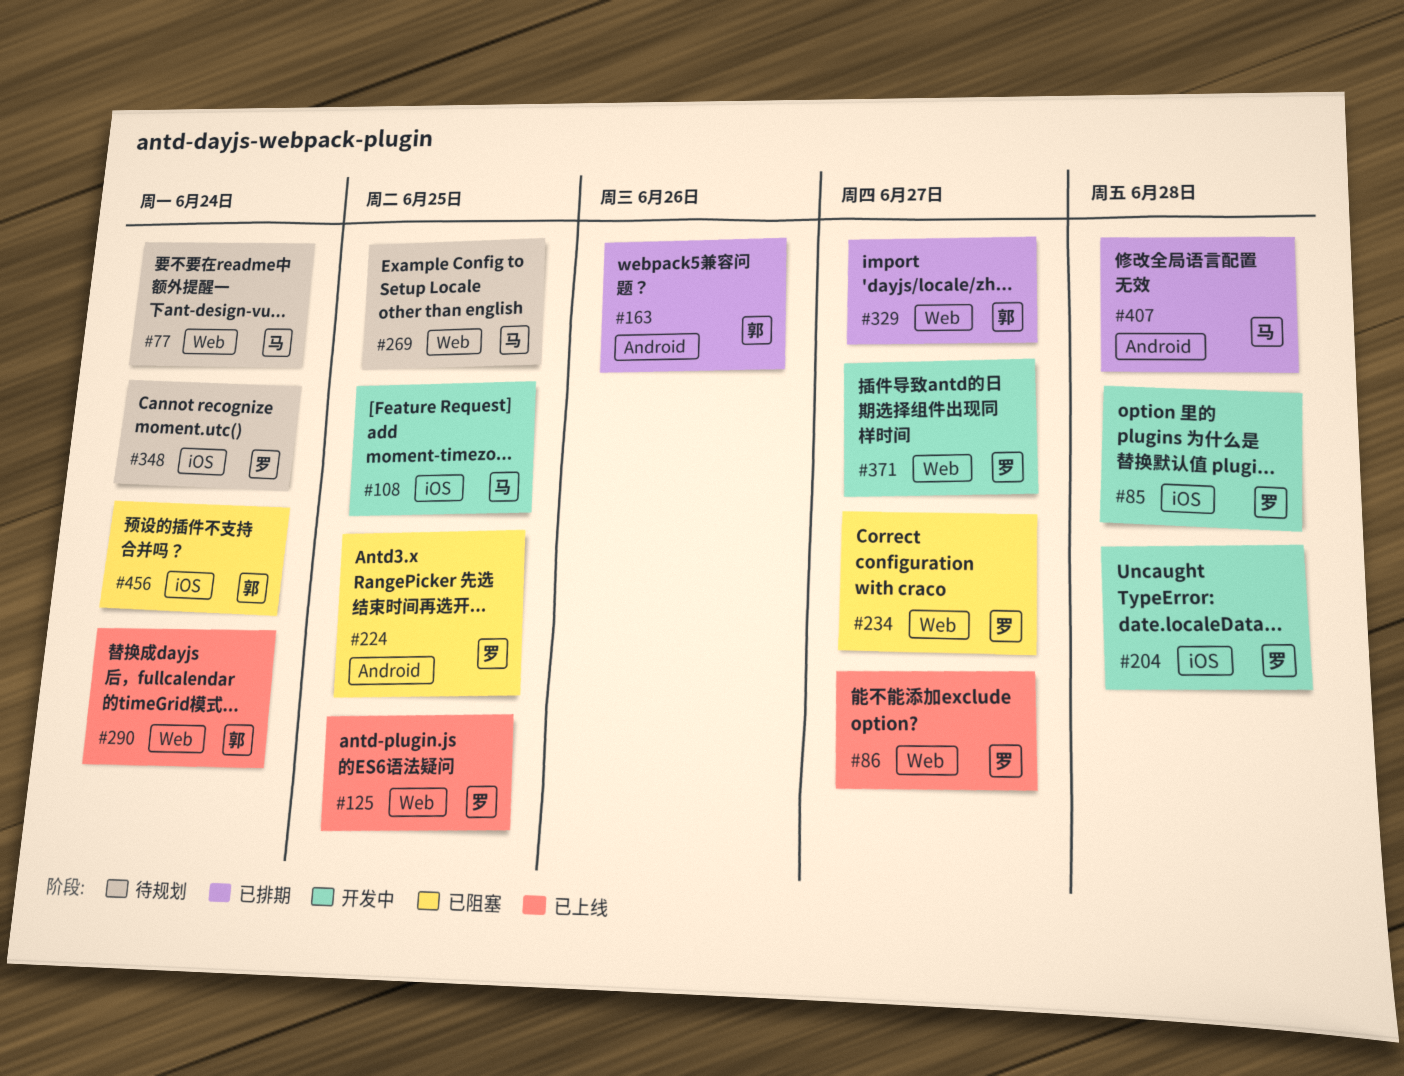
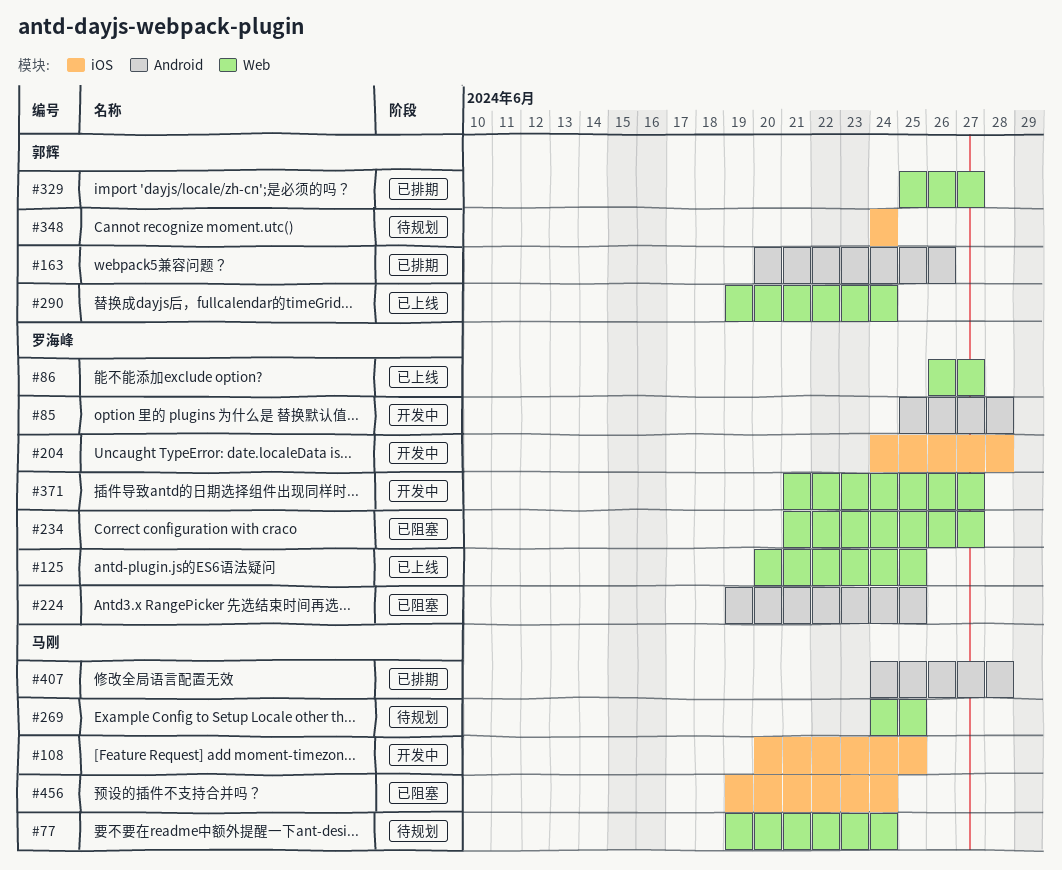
#85, label: iOS -> Android
#348, owner: 罗海峰 -> 郭辉
#456, owner: 郭辉 -> 马刚

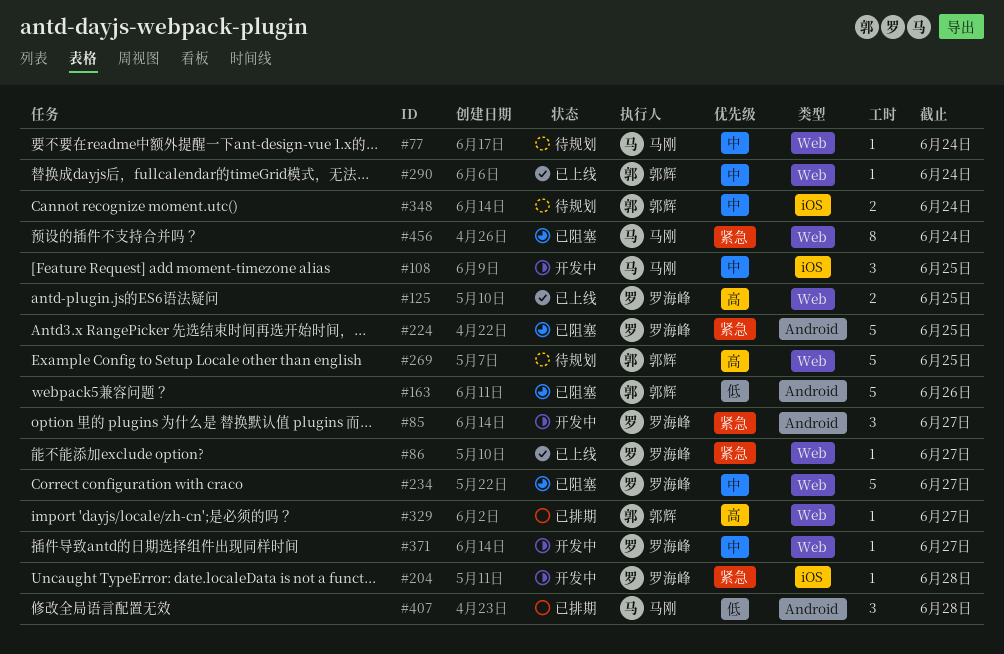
#85, due: Jun 28 -> Jun 27
#163, status: 已排期 -> 已阻塞
#269, owner: 马刚 -> 郭辉
#456, label: iOS -> Web

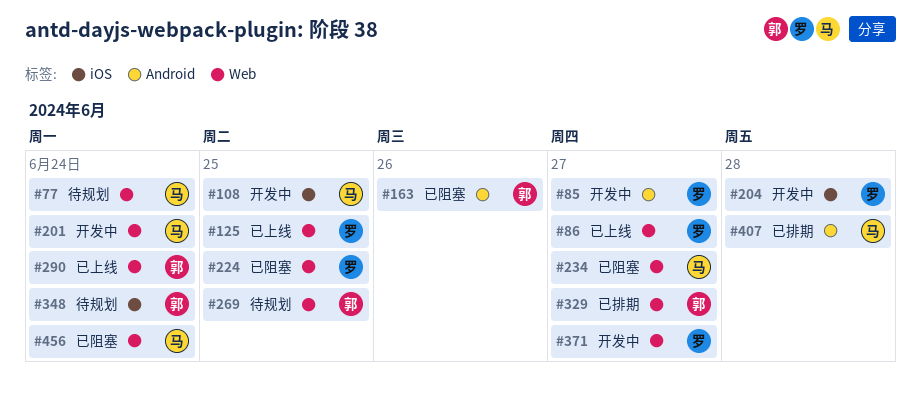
#201: none -> present
#224, label: Android -> Web
#234, owner: 罗海峰 -> 马刚

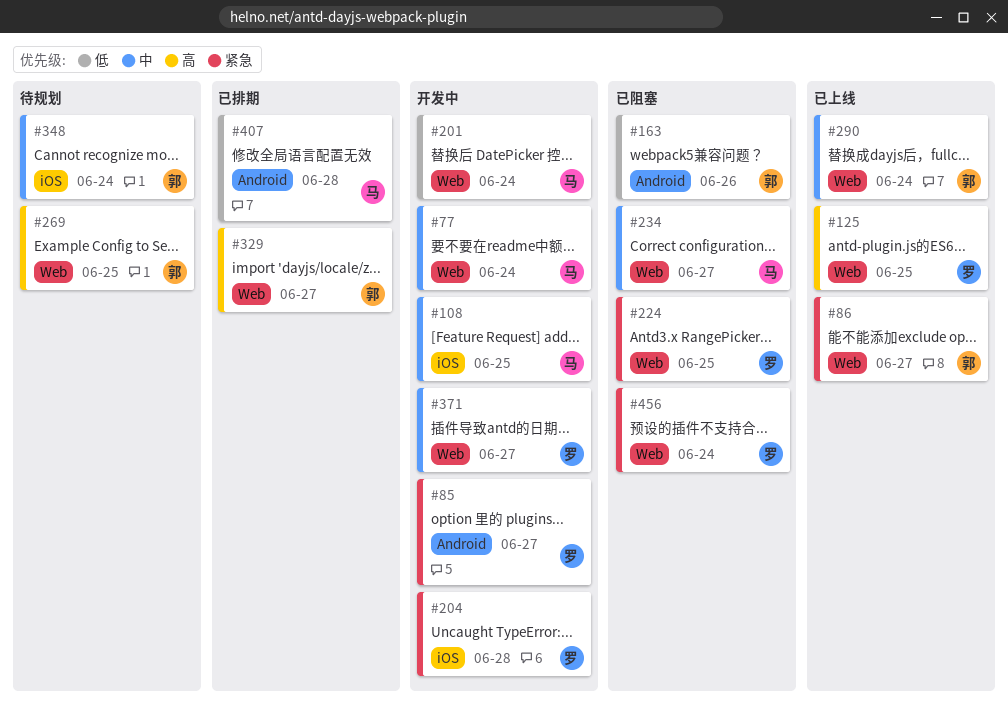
#77, status: 待规划 -> 开发中
#86, owner: 罗 -> 郭
#456, owner: 马 -> 罗

